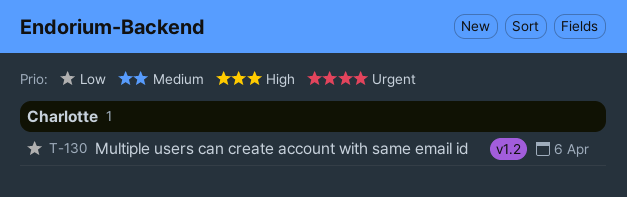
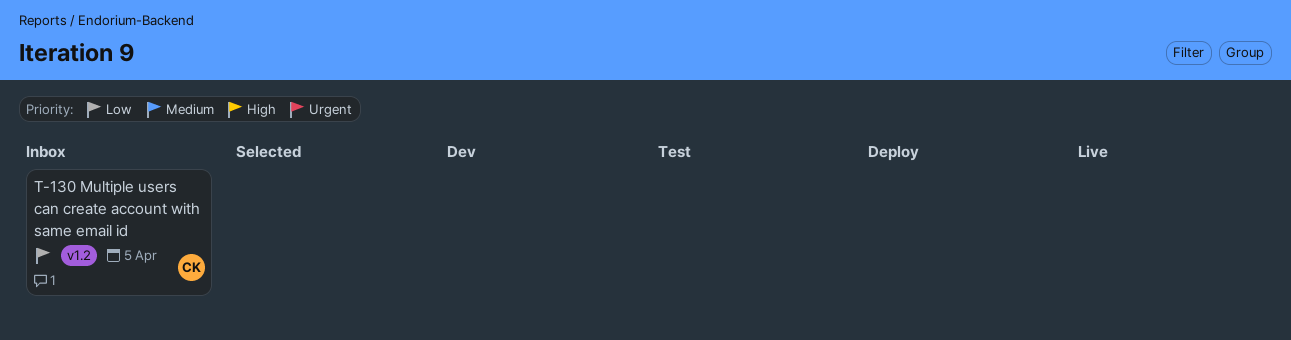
T-130, due: Apr 6 -> Apr 5

